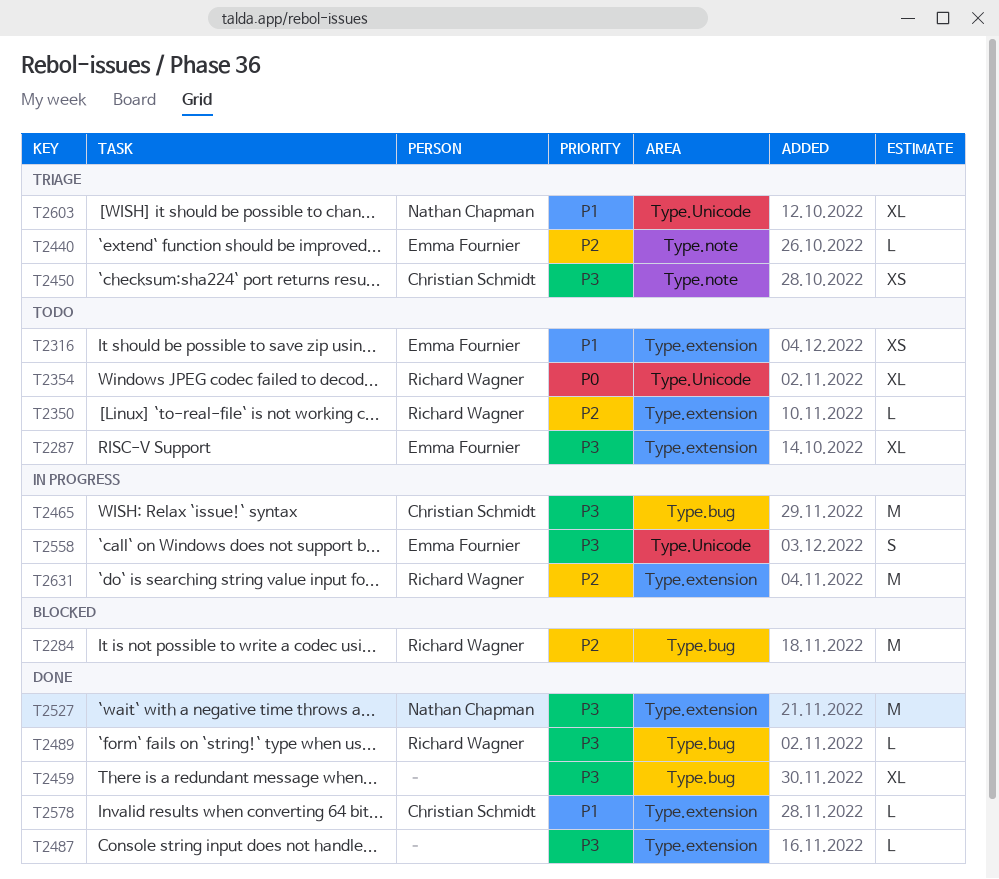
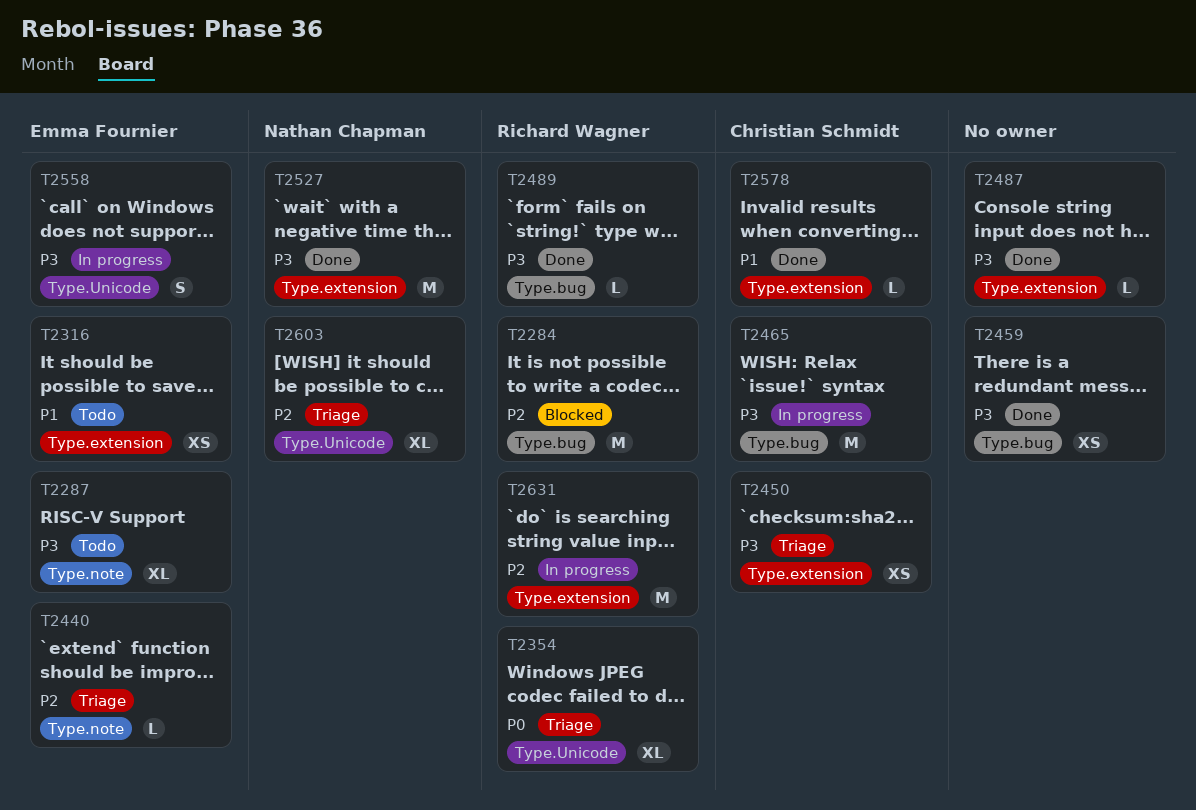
T2287, label: Type.extension -> Type.note
T2350: present -> none
T2354, status: Todo -> Triage
T2450, label: Type.note -> Type.extension
T2459, estimate: XL -> XS
T2603, priority: P1 -> P2

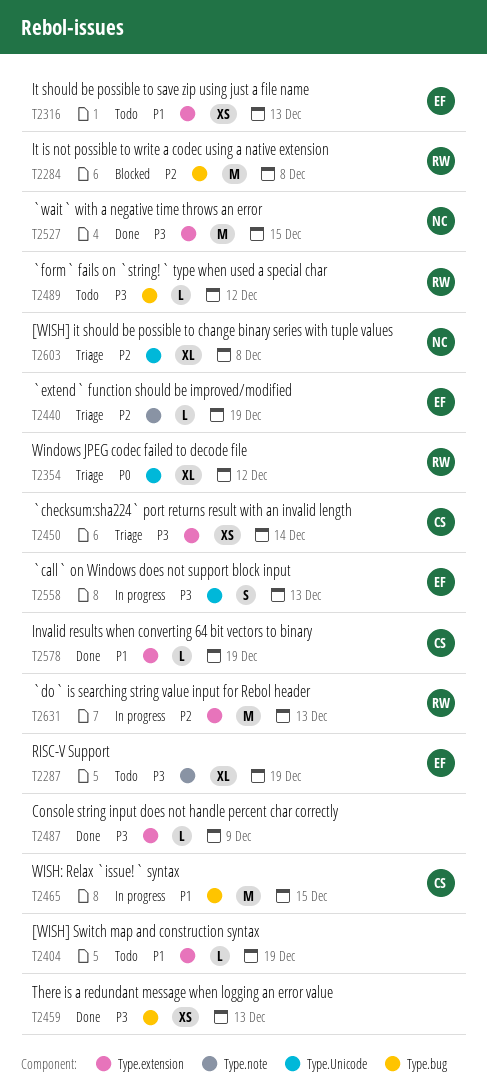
T2404: none -> present
T2465, priority: P3 -> P1
T2489, status: Done -> Todo

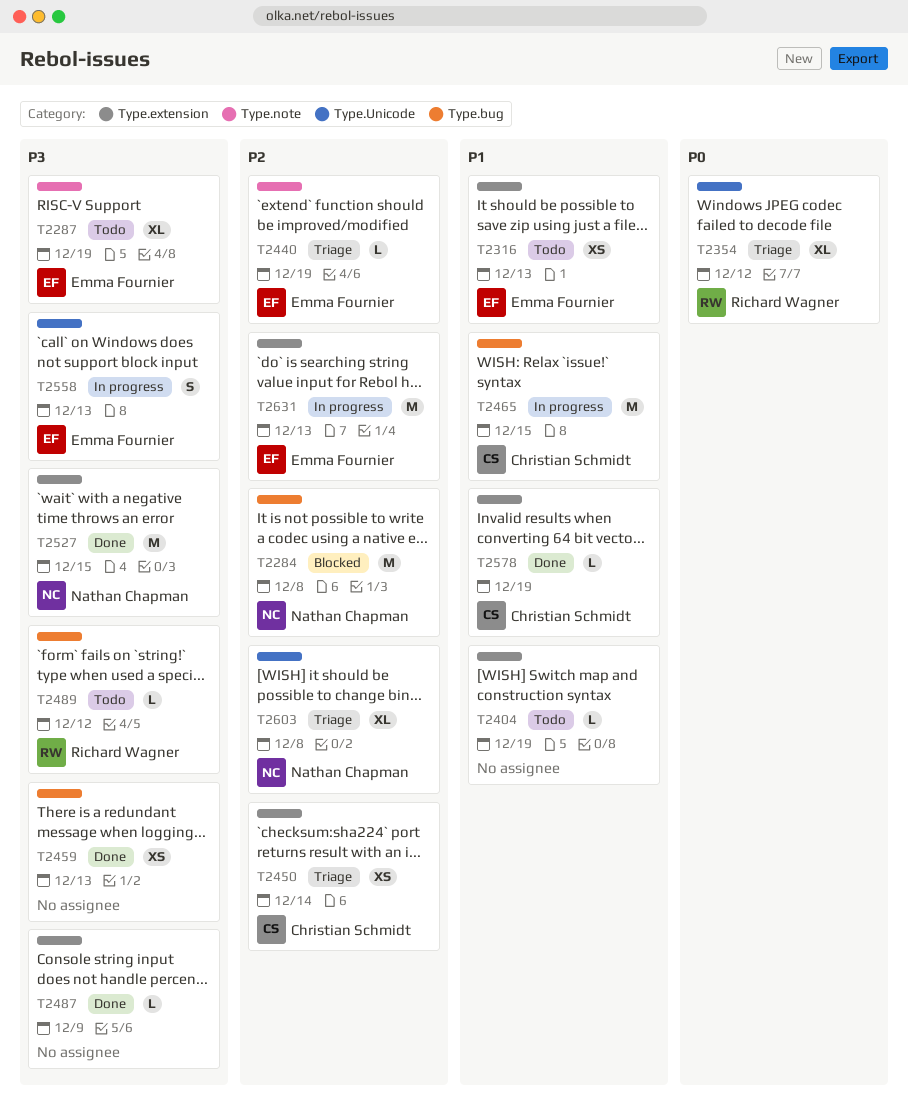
T2284, owner: Richard Wagner -> Nathan Chapman
T2450, priority: P3 -> P2
T2631, owner: Richard Wagner -> Emma Fournier

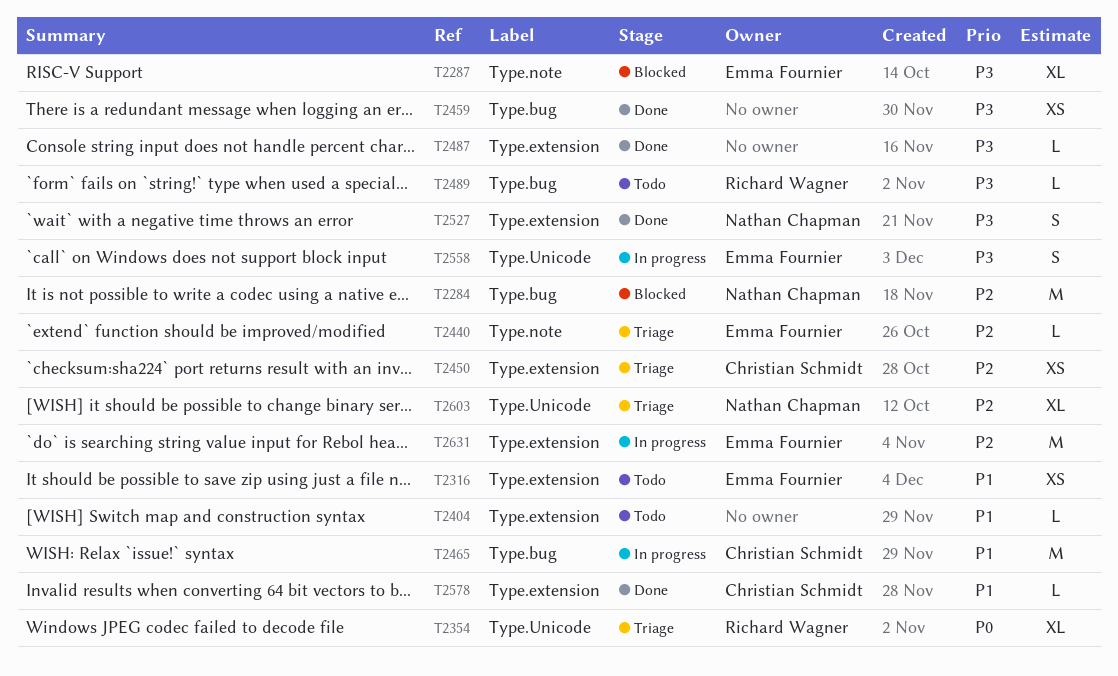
T2287, status: Todo -> Blocked
T2527, estimate: M -> S

